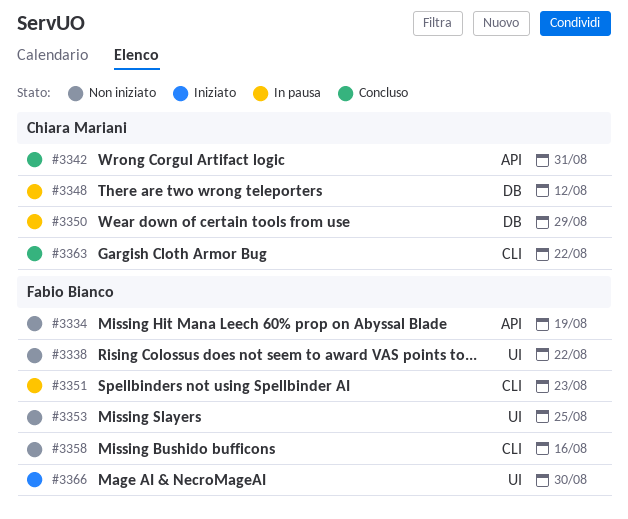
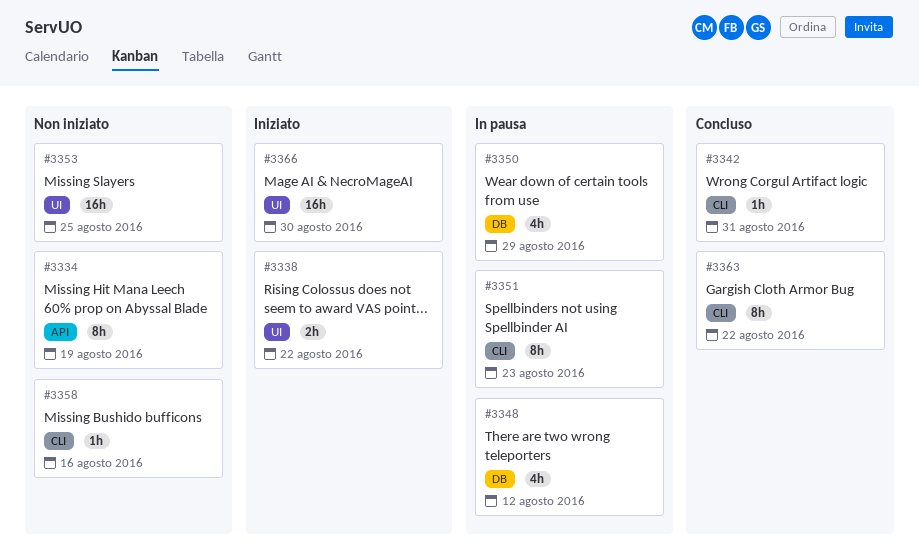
#3338, status: Non iniziato -> Iniziato
#3342, label: API -> CLI

